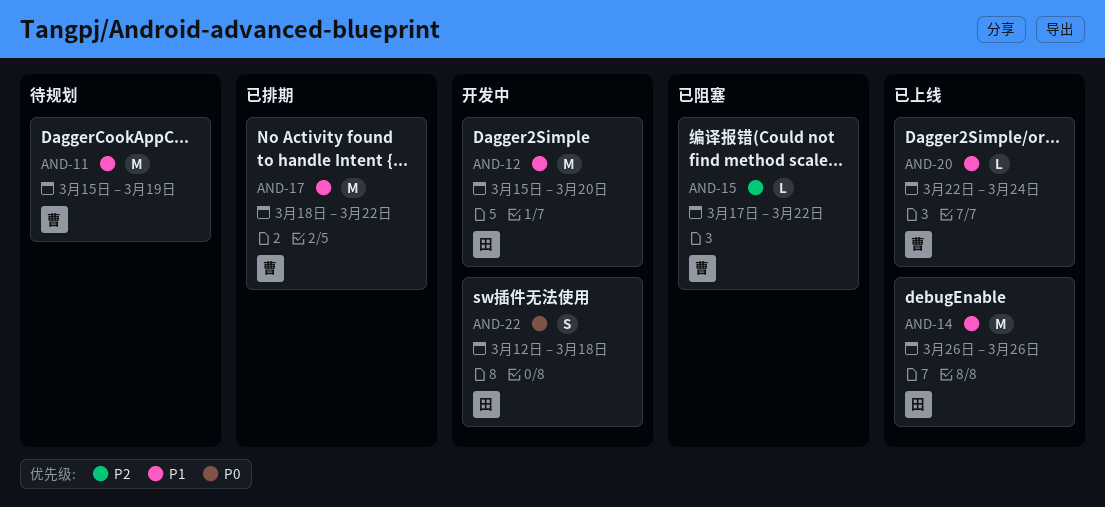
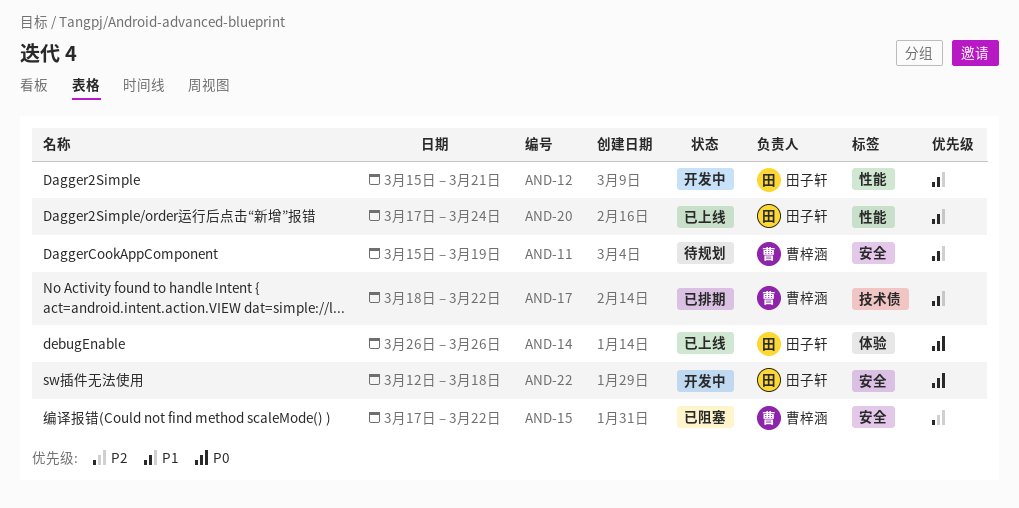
AND-12, due: Mar 20 -> Mar 21
AND-14, priority: P1 -> P0
AND-20, owner: 曹梓涵 -> 田子轩
AND-20, start: Mar 22 -> Mar 17

